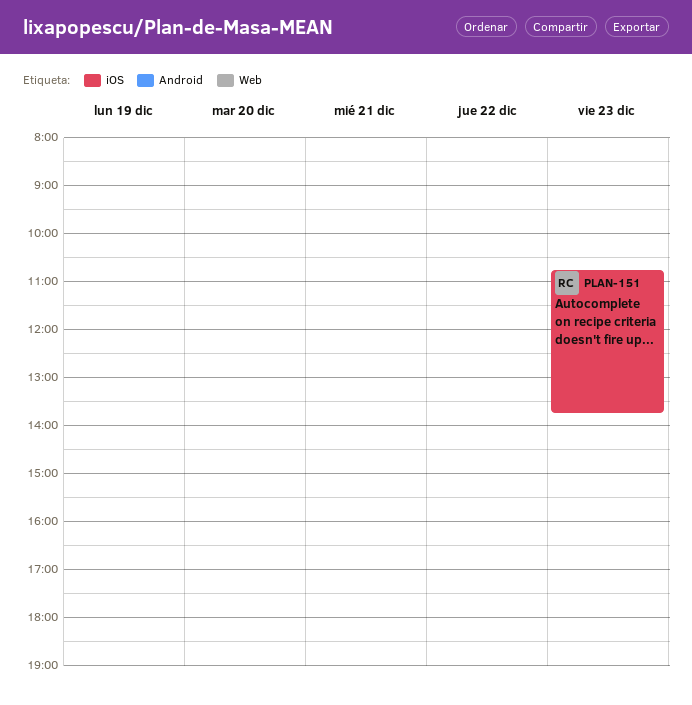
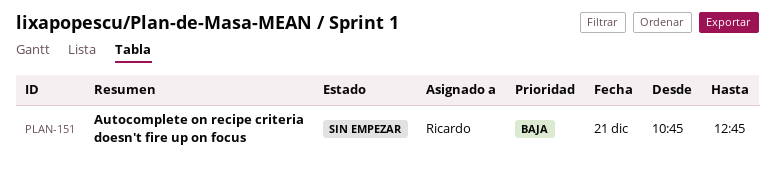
PLAN-151, day: Dec 23 -> Dec 21
PLAN-151, ends: 13:45 -> 12:45

